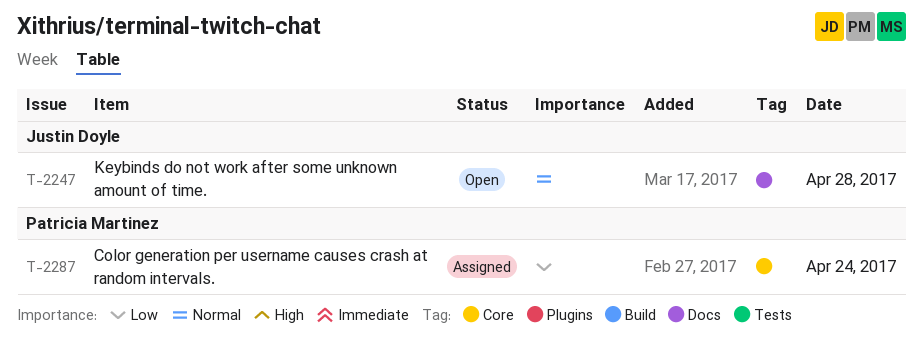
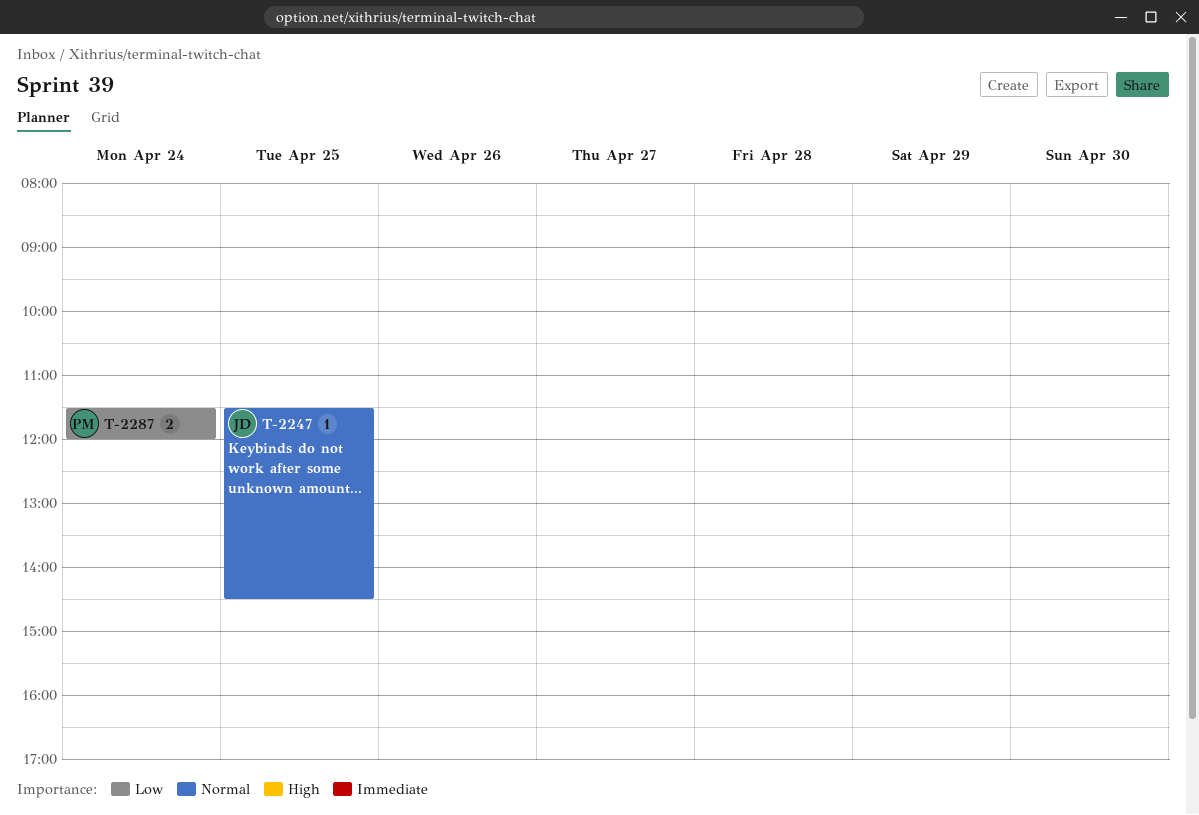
T-2247, day: Apr 28 -> Apr 25

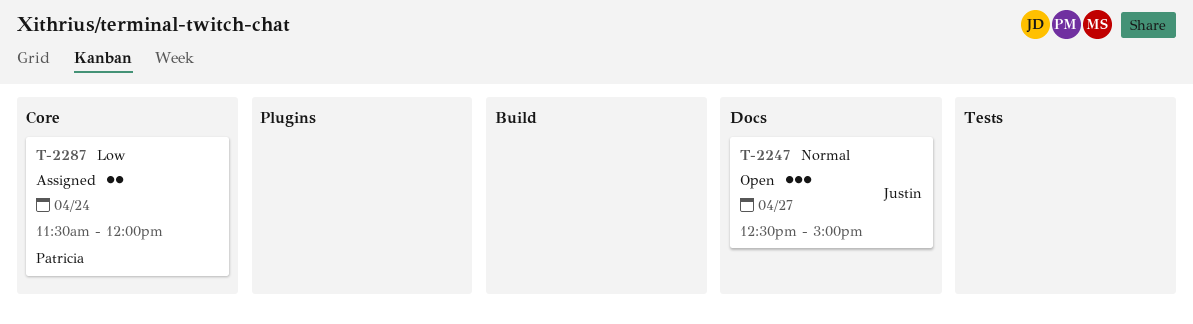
T-2247, estimate: 1 -> 3
T-2247, day: Apr 25 -> Apr 27
T-2247, begins: 11:30 -> 12:30
T-2247, ends: 14:30 -> 15:00

